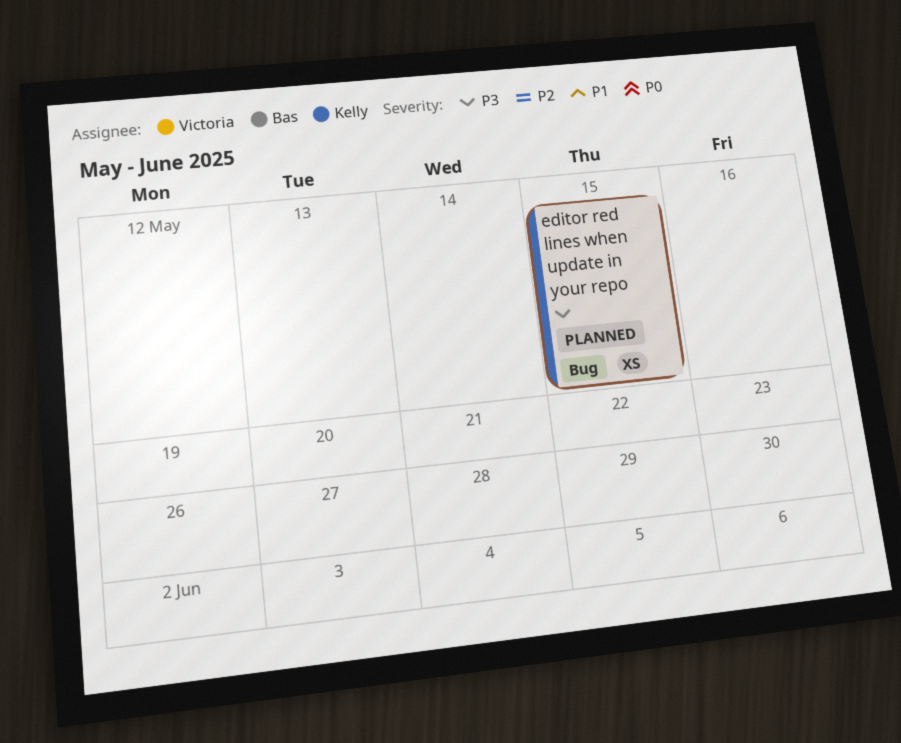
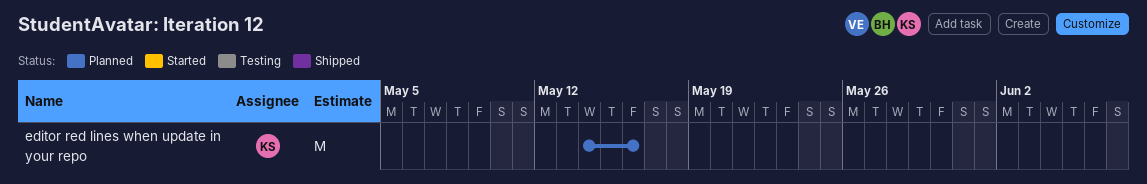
editor red lines when update in your repo, estimate: XS -> M
editor red lines when update in your repo, due: May 15 -> May 16

